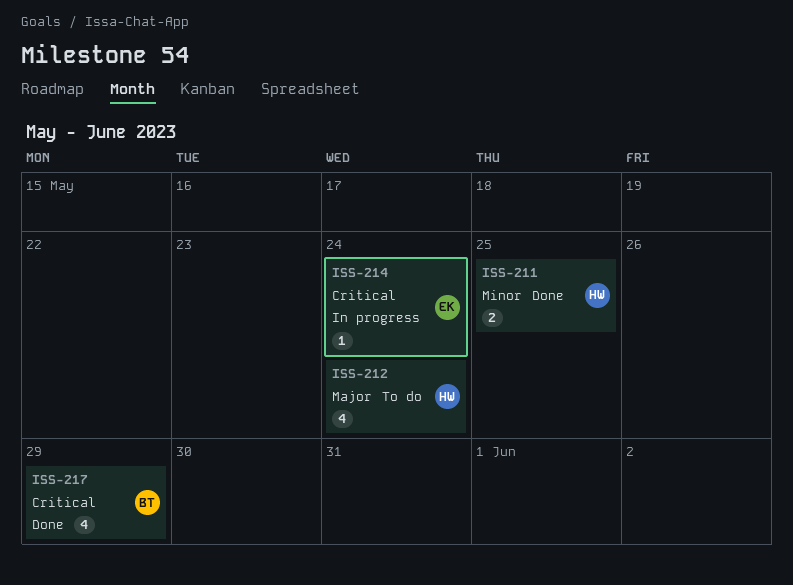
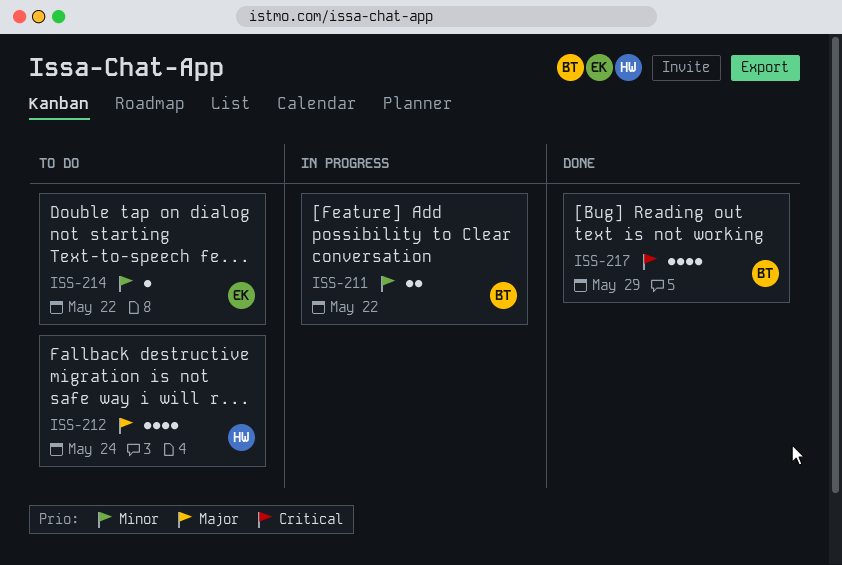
ISS-211, status: Done -> In progress
ISS-211, owner: HW -> BT
ISS-211, due: May 25 -> May 22
ISS-214, status: In progress -> To do
ISS-214, priority: Critical -> Minor
ISS-214, due: May 24 -> May 22

